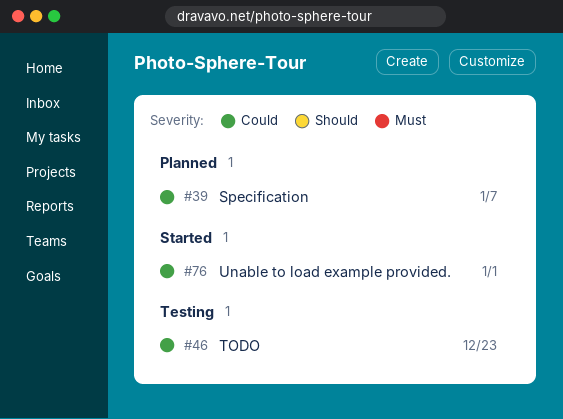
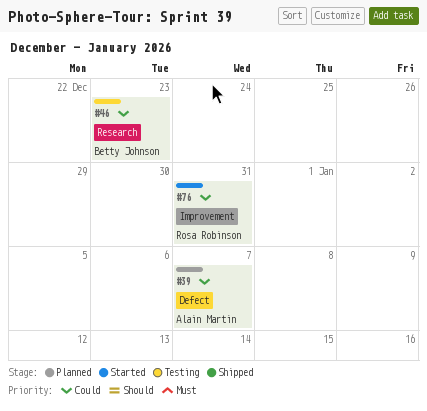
#76, due: Jan 1 -> Dec 31

